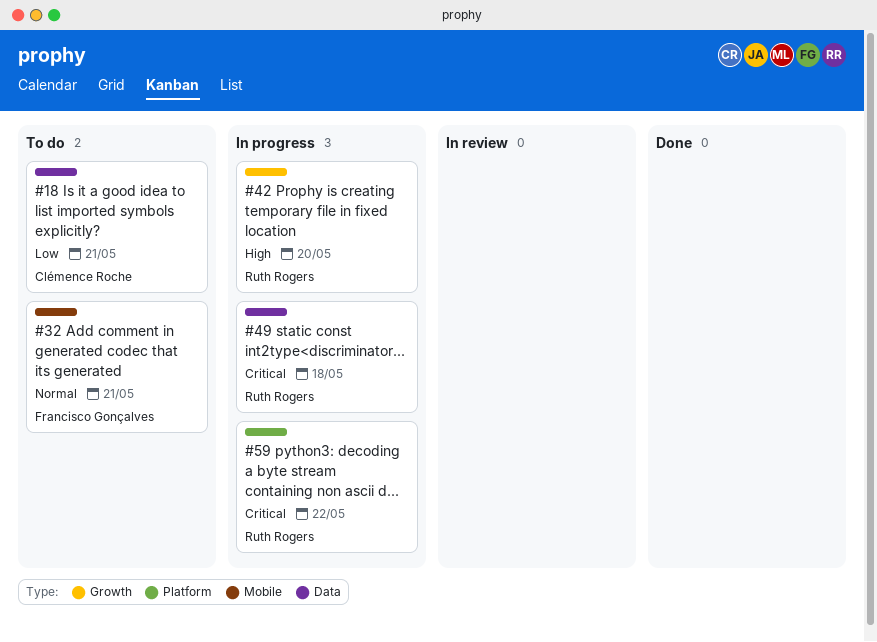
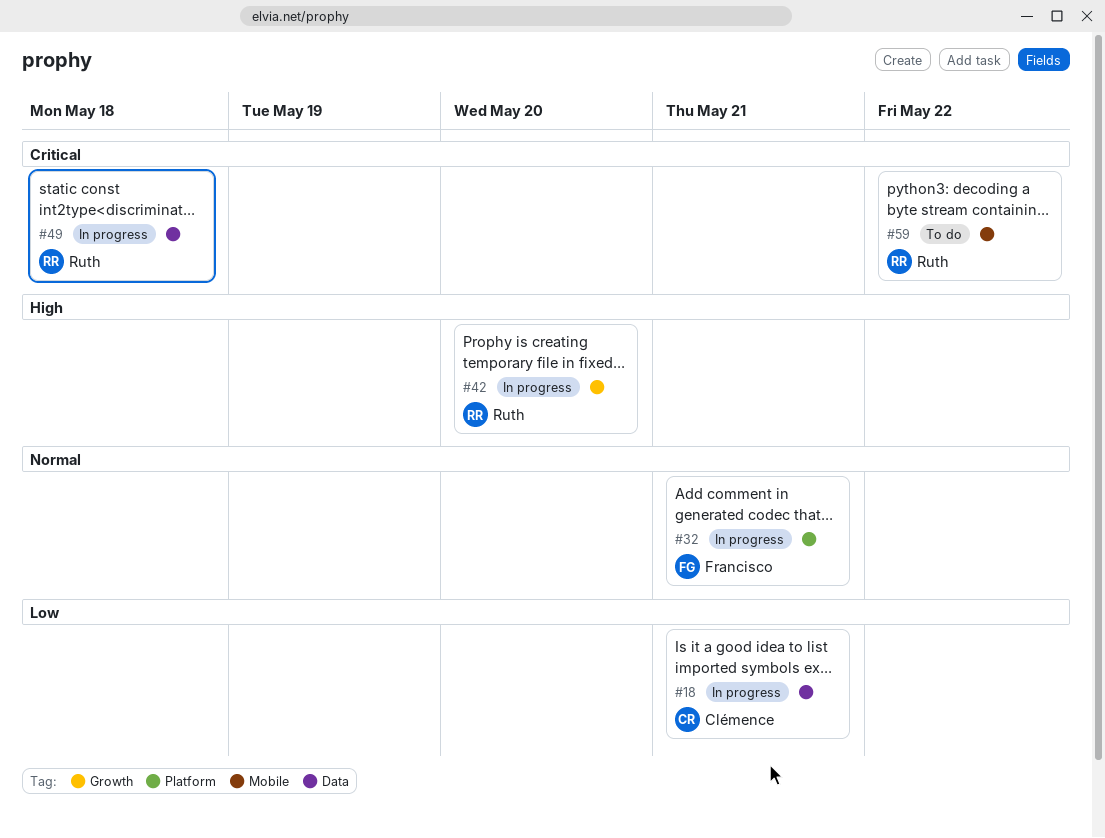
#18, status: To do -> In progress
#32, status: To do -> In progress
#32, label: Mobile -> Platform
#59, status: In progress -> To do
#59, label: Platform -> Mobile

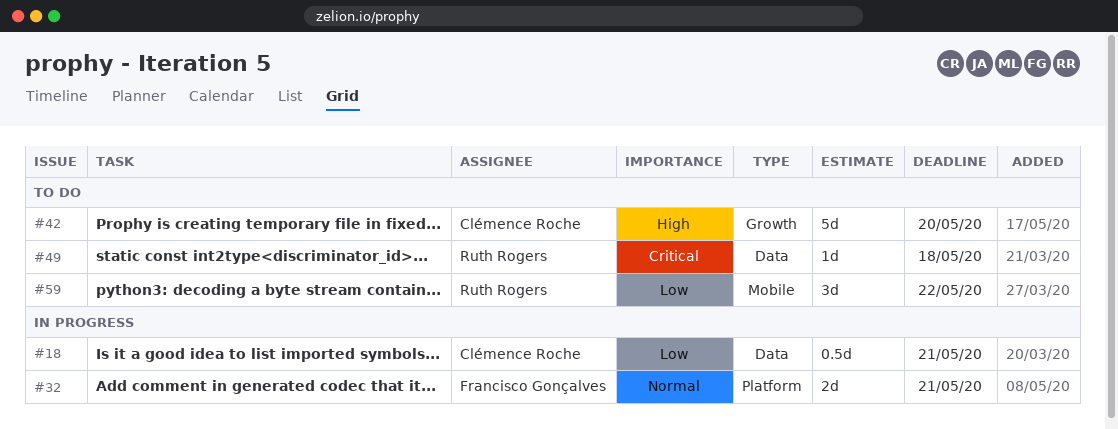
#42, status: In progress -> To do
#42, owner: Ruth Rogers -> Clémence Roche
#49, status: In progress -> To do
#59, priority: Critical -> Low

